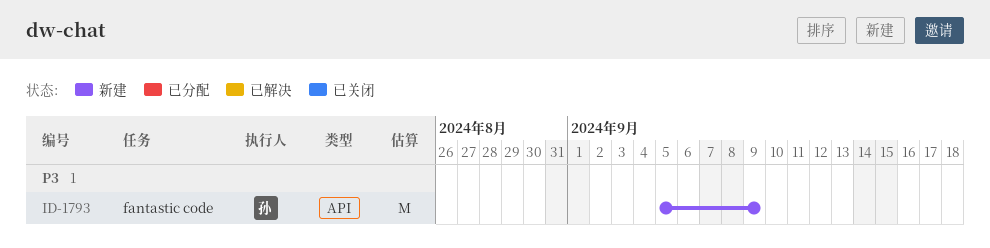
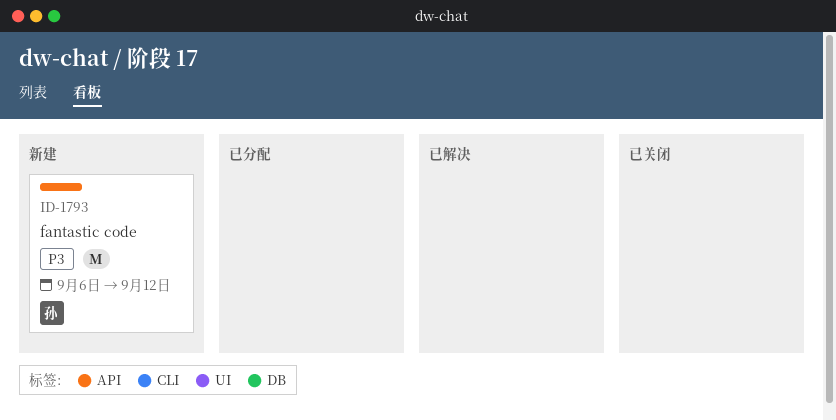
ID-1793, start: Sep 5 -> Sep 6
ID-1793, due: Sep 9 -> Sep 12

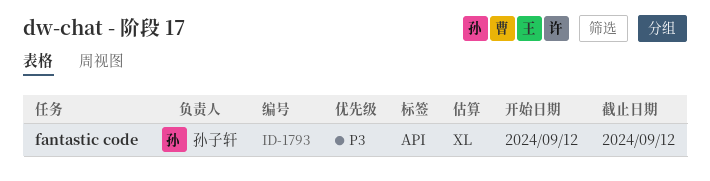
ID-1793, estimate: M -> XL
ID-1793, start: Sep 6 -> Sep 12

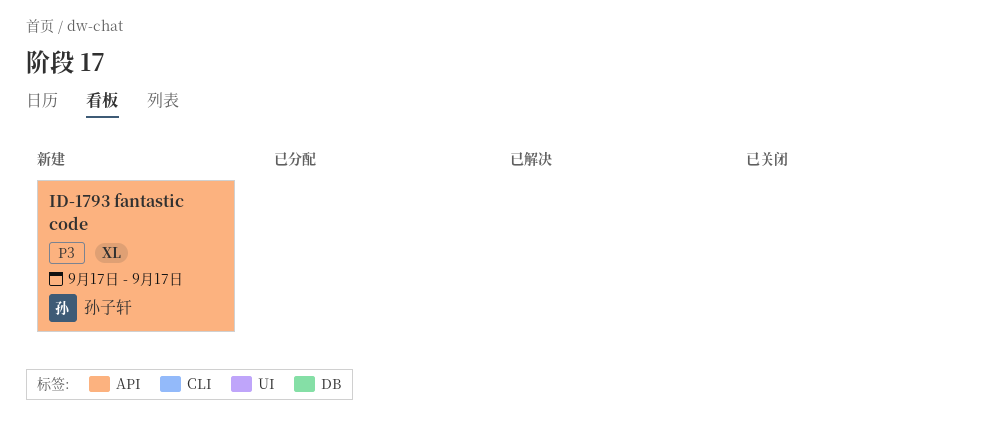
ID-1793, start: Sep 12 -> Sep 17
ID-1793, due: Sep 12 -> Sep 17

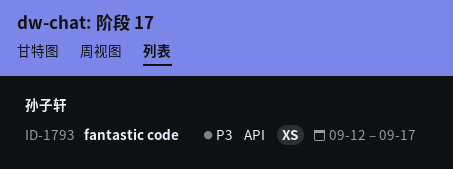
ID-1793, estimate: XL -> XS
ID-1793, start: Sep 17 -> Sep 12

